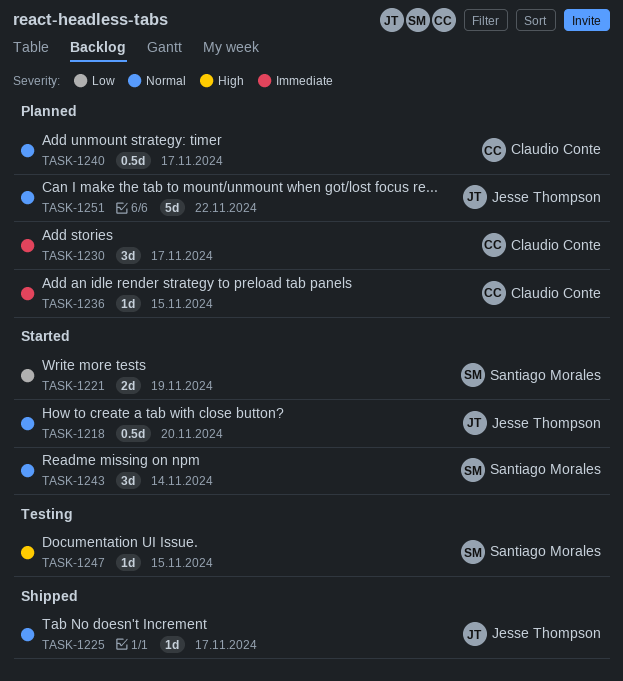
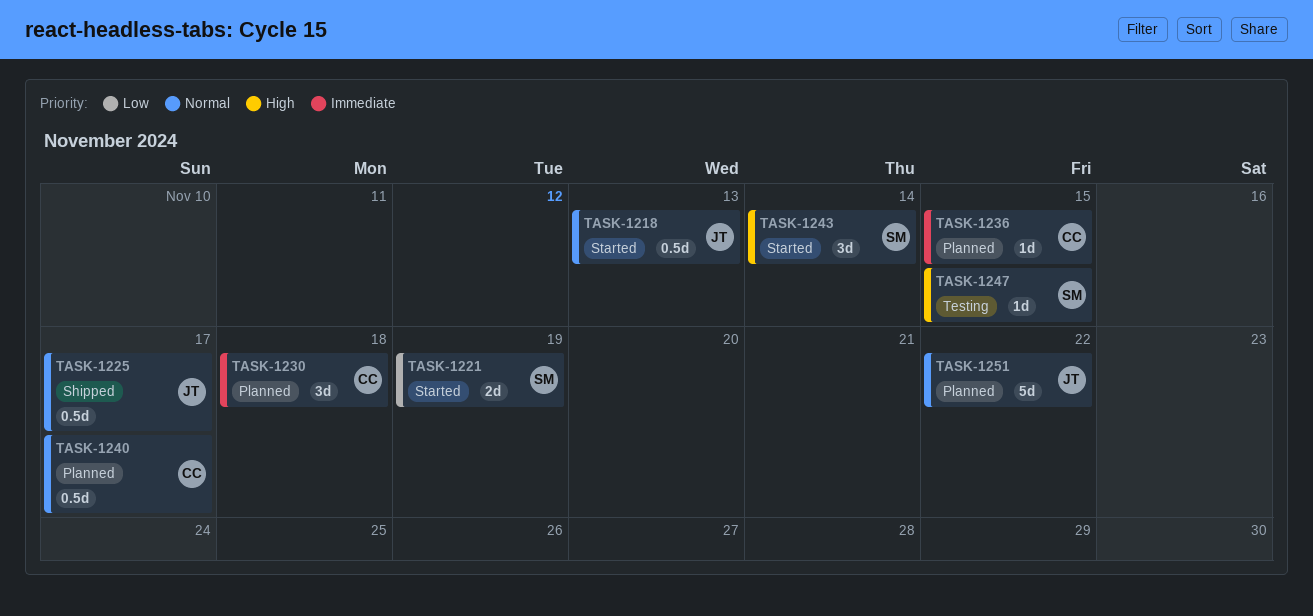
TASK-1218, due: Nov 20 -> Nov 13
TASK-1225, estimate: 1d -> 0.5d
TASK-1230, due: Nov 17 -> Nov 18
TASK-1243, priority: Normal -> High

